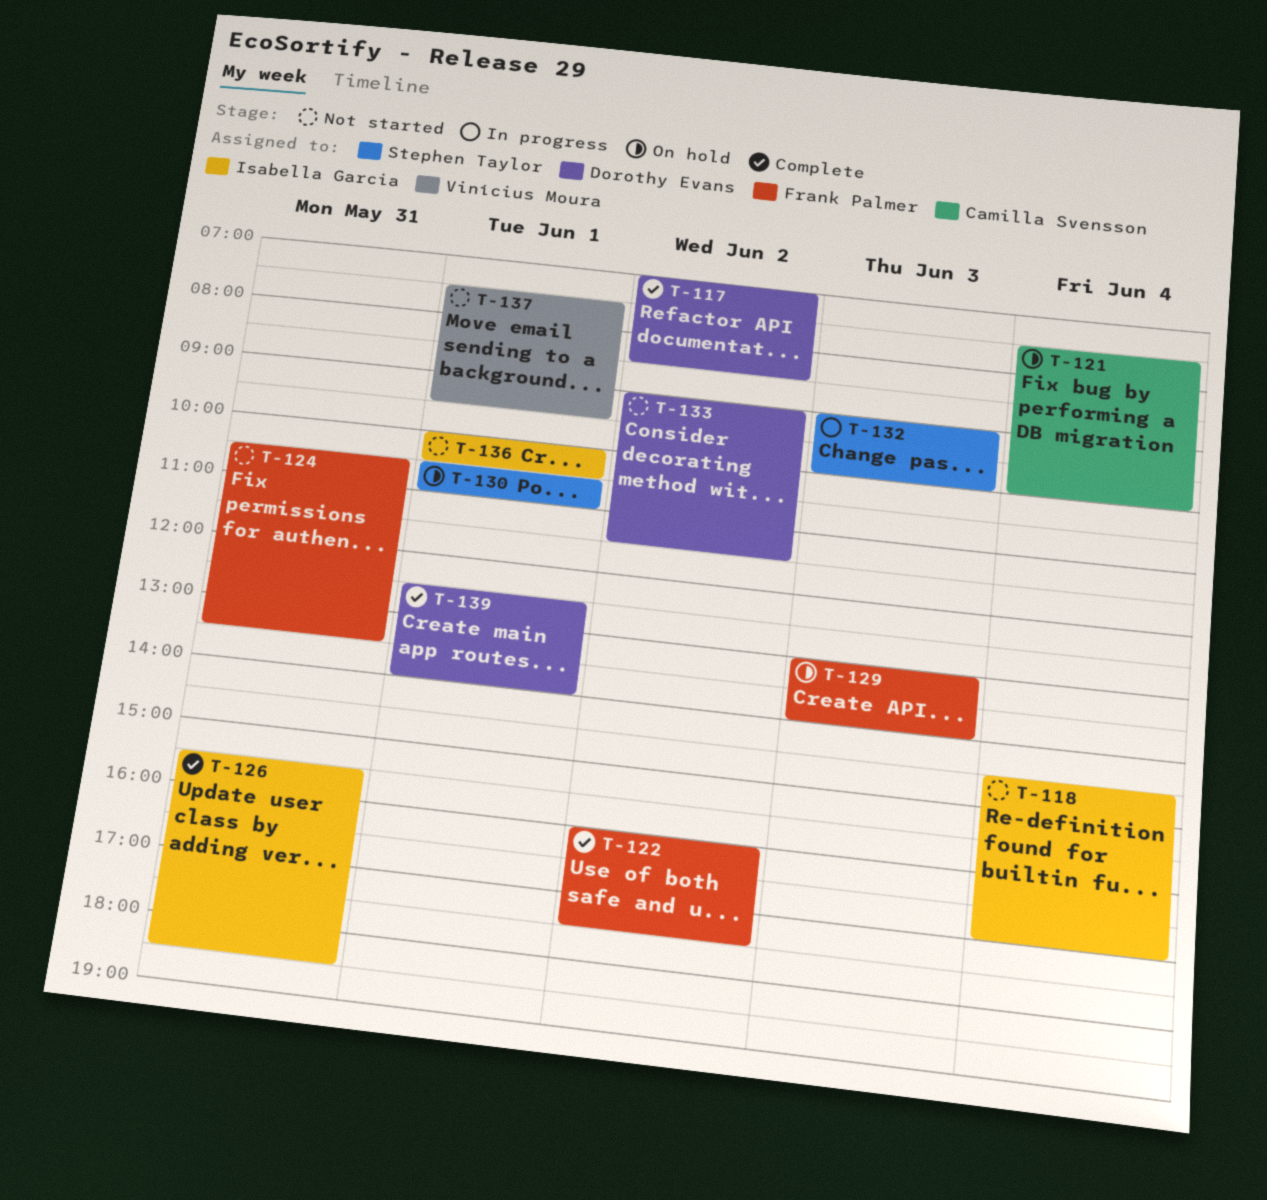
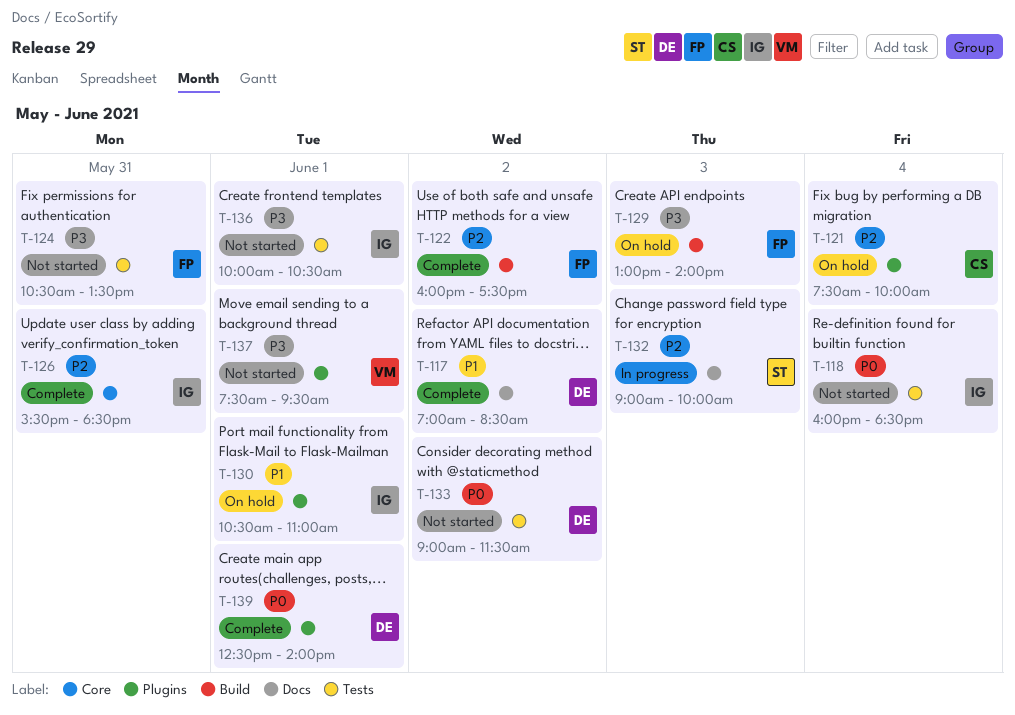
T-118, begins: 14:30 -> 16:00
T-118, ends: 17:00 -> 18:30
T-130, owner: Stephen Taylor -> Isabella Garcia

